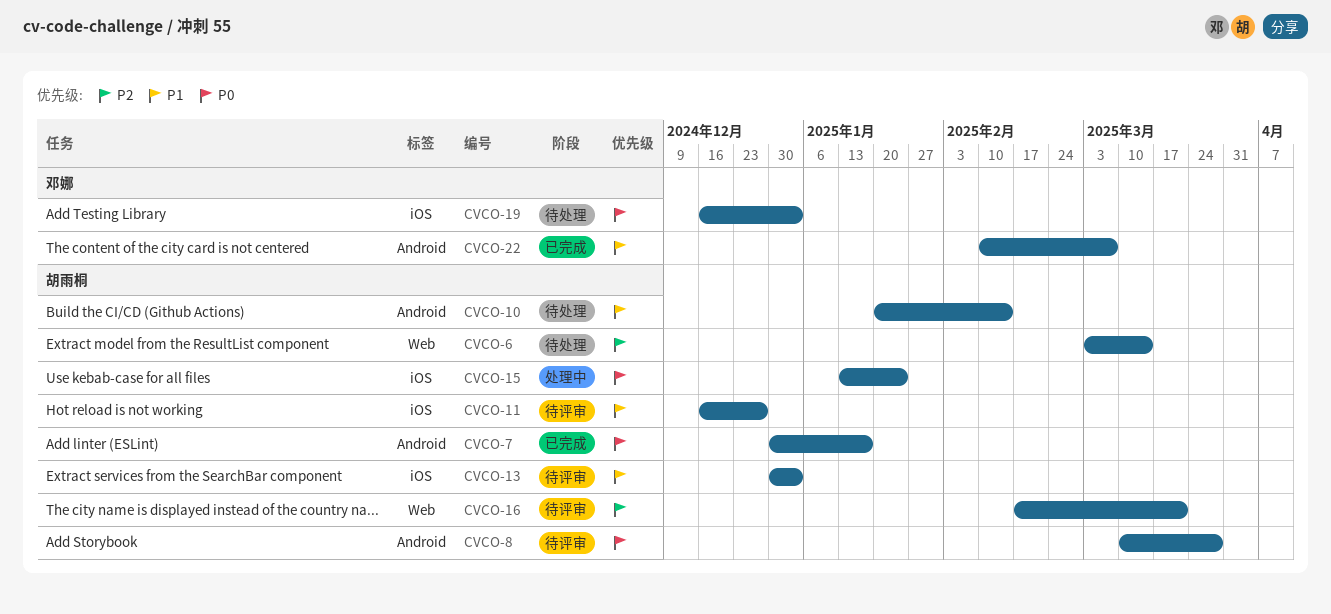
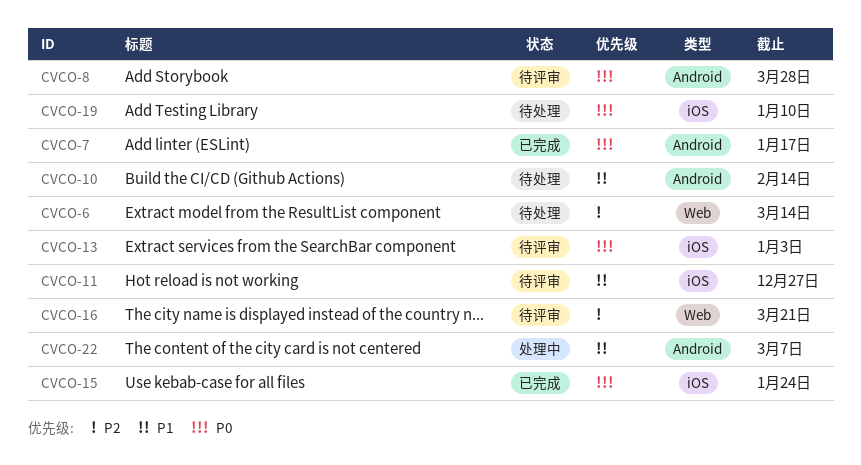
CVCO-13, priority: P1 -> P0
CVCO-15, status: 处理中 -> 已完成
CVCO-19, due: Jan 3 -> Jan 10
CVCO-22, status: 已完成 -> 处理中

